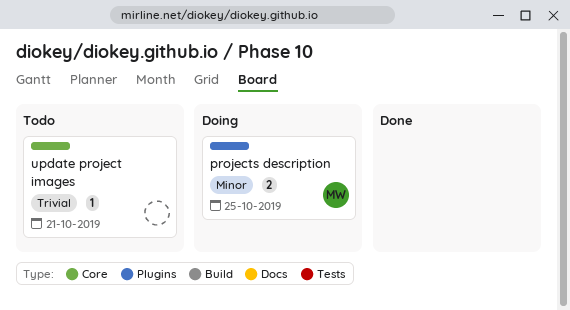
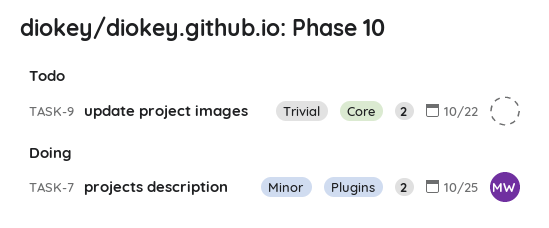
update project images, estimate: 1 -> 2
update project images, due: Oct 21 -> Oct 22

